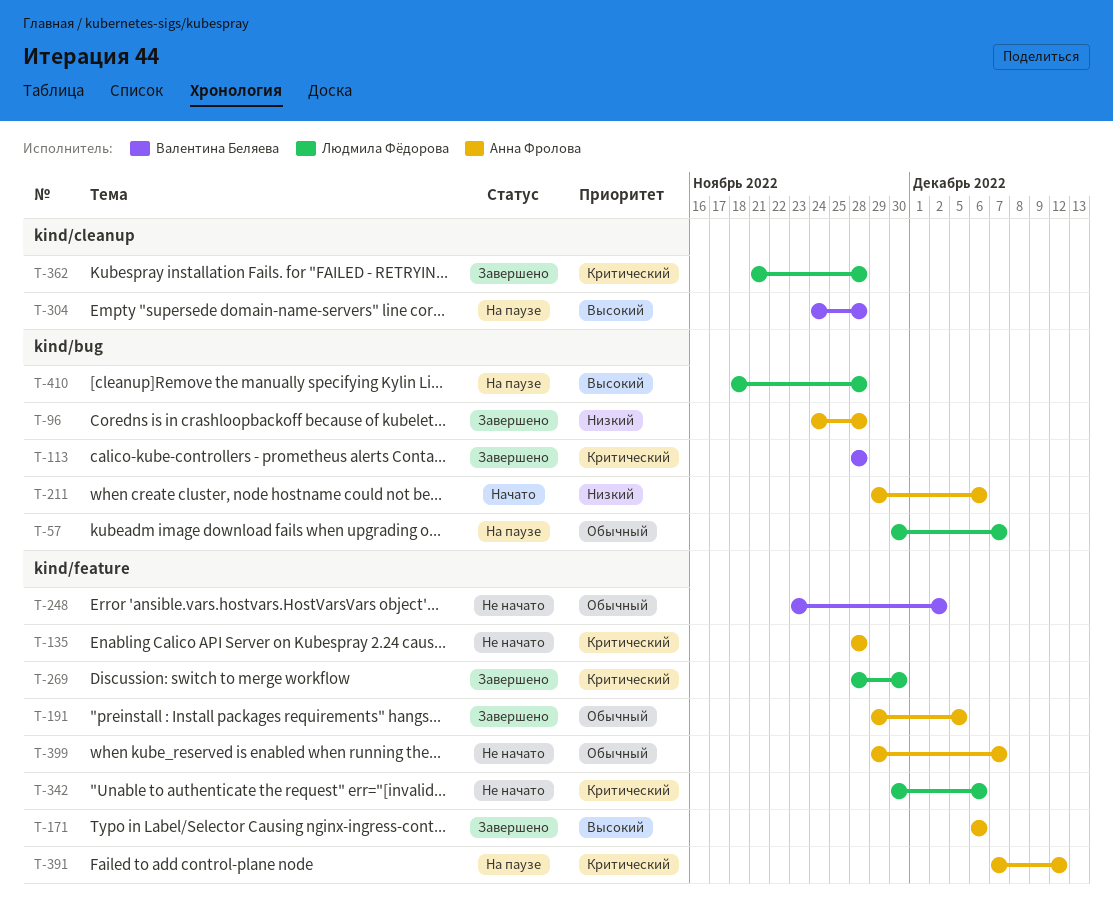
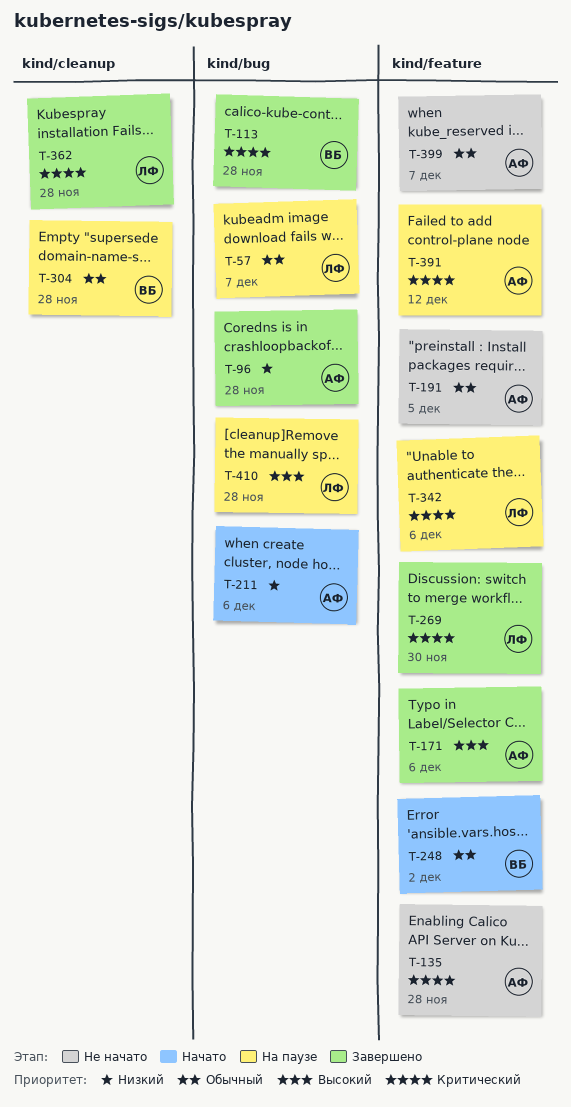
T-191, status: Завершено -> Не начато
T-248, status: Не начато -> Начато
T-304, priority: Высокий -> Обычный
T-342, status: Не начато -> На паузе

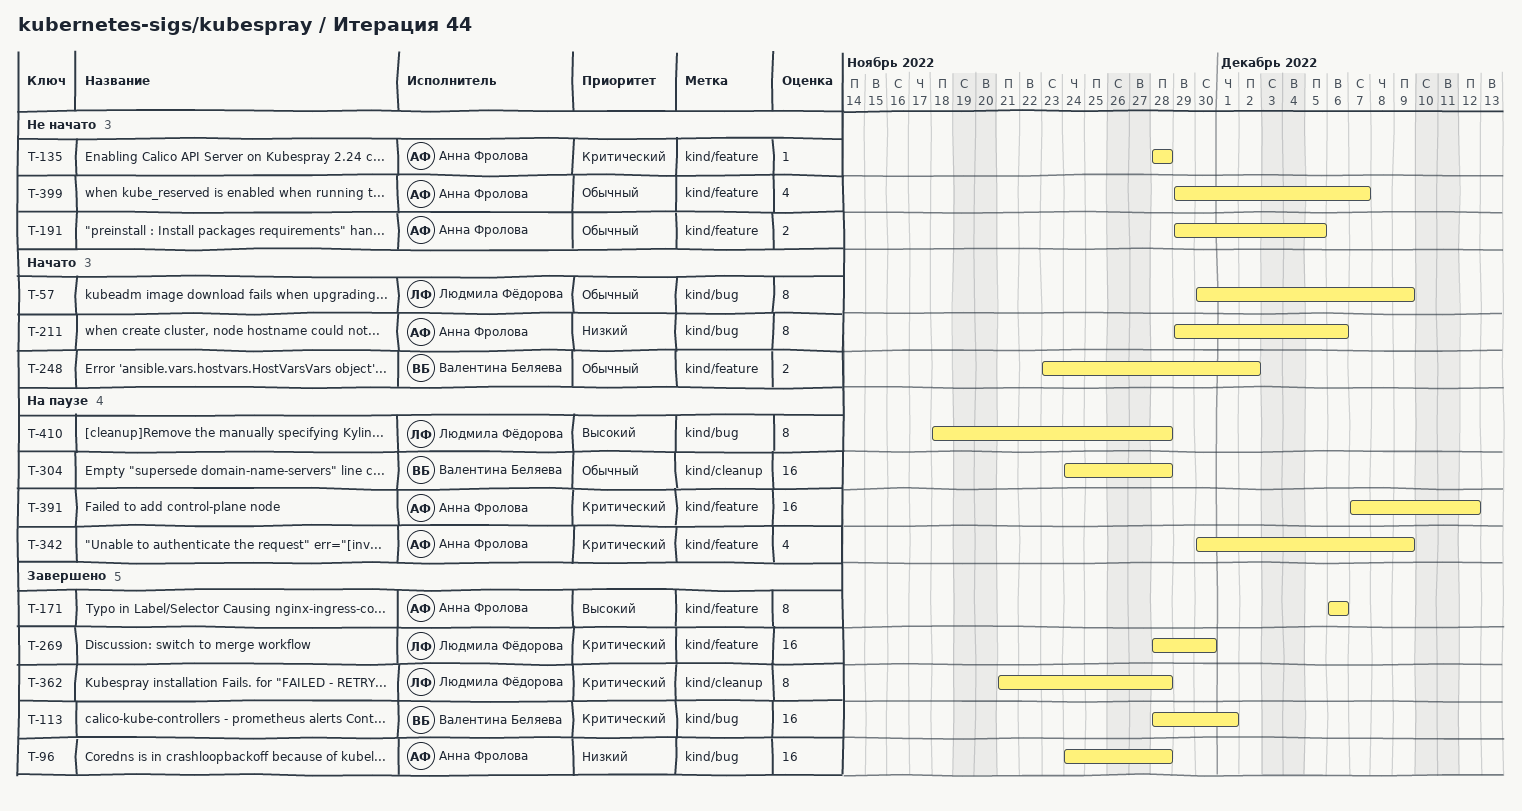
T-57, status: На паузе -> Начато
T-57, due: Dec 7 -> Dec 9
T-113, due: Nov 28 -> Dec 1
T-342, owner: Людмила Фёдорова -> Анна Фролова
T-342, due: Dec 6 -> Dec 9

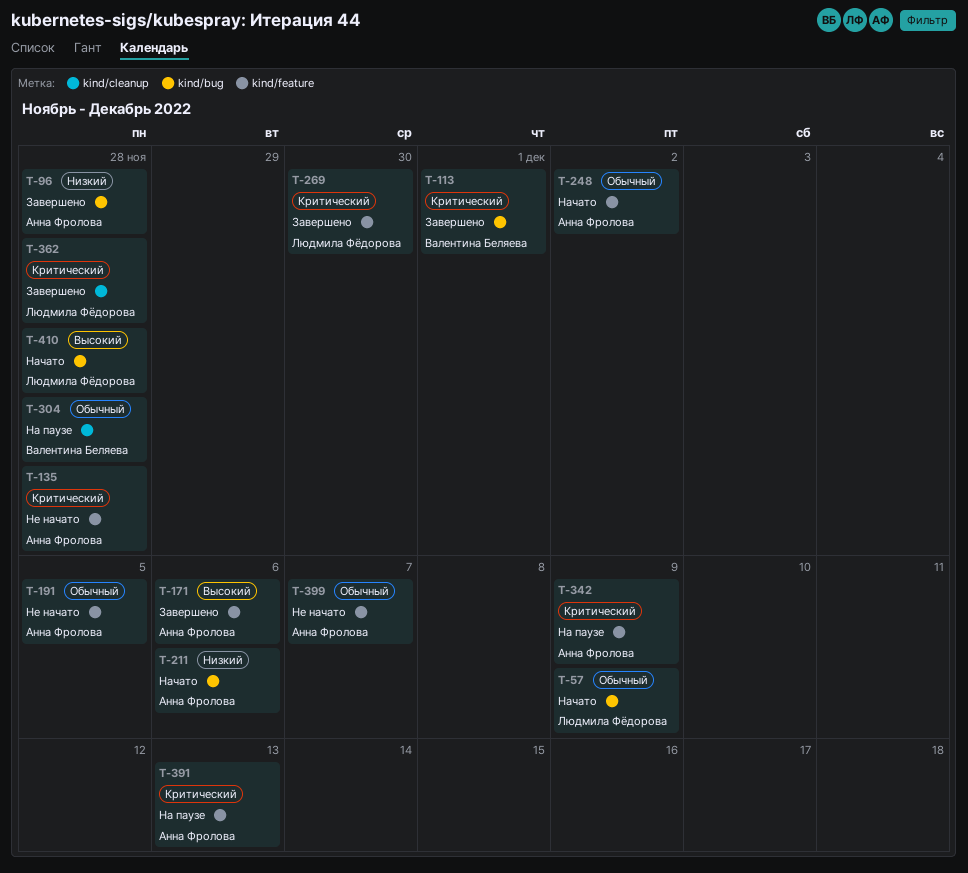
T-248, owner: Валентина Беляева -> Анна Фролова
T-391, due: Dec 12 -> Dec 13
T-410, status: На паузе -> Начато

